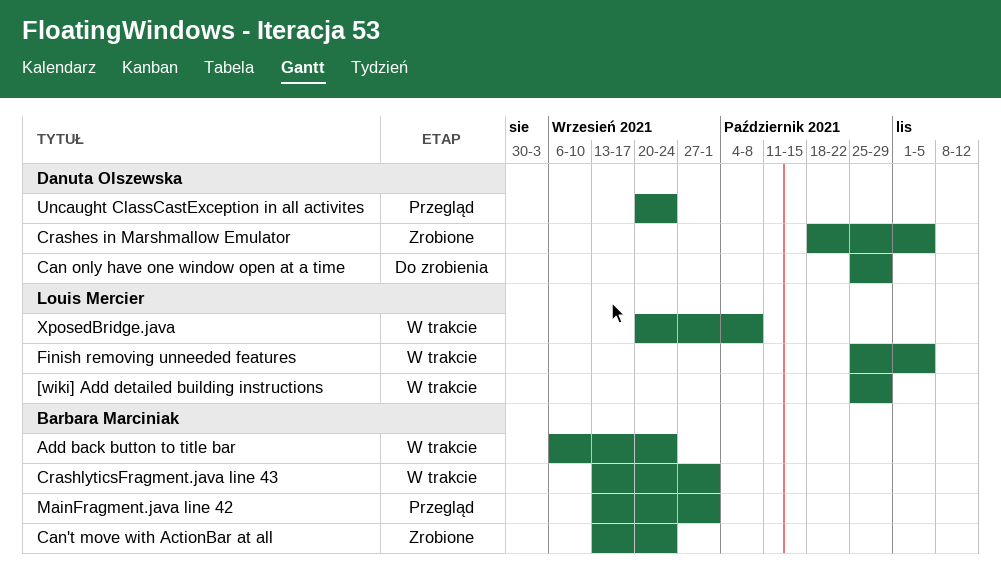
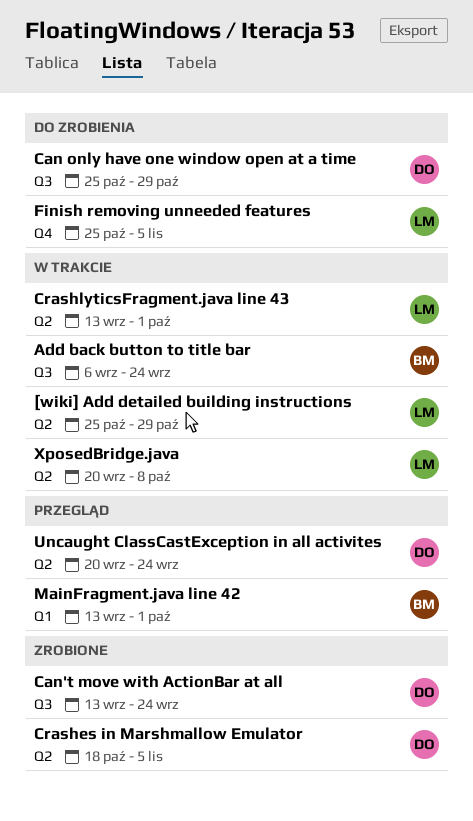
Can't move with ActionBar at all, owner: Barbara Marciniak -> Danuta Olszewska
CrashlyticsFragment.java line 43, owner: Barbara Marciniak -> Louis Mercier
Finish removing unneeded features, status: W trakcie -> Do zrobienia

